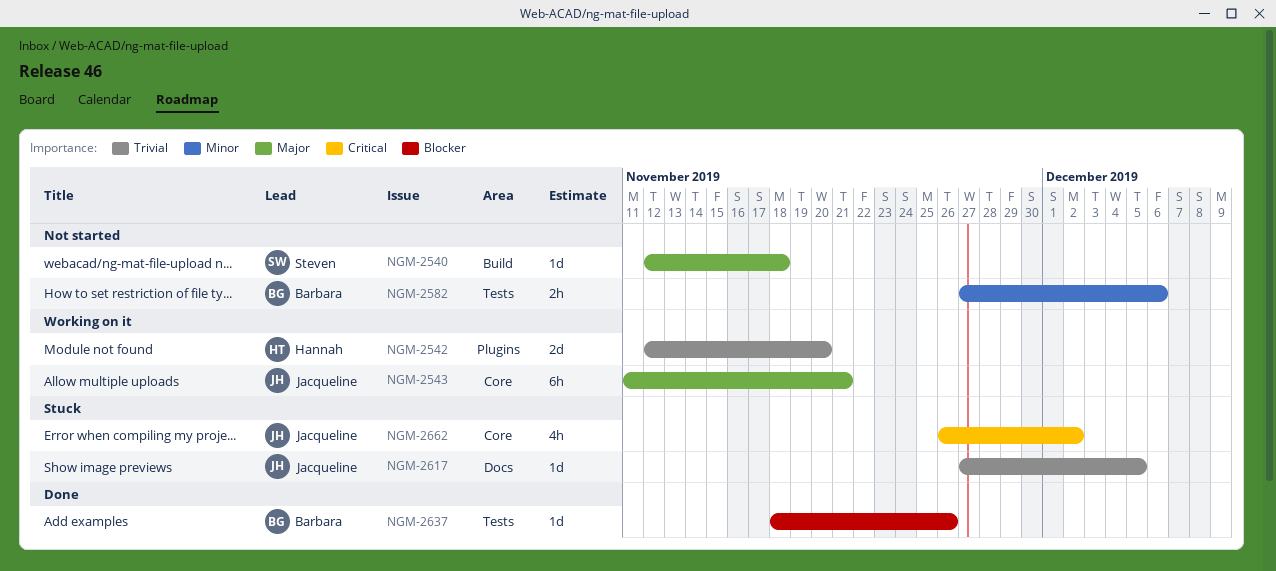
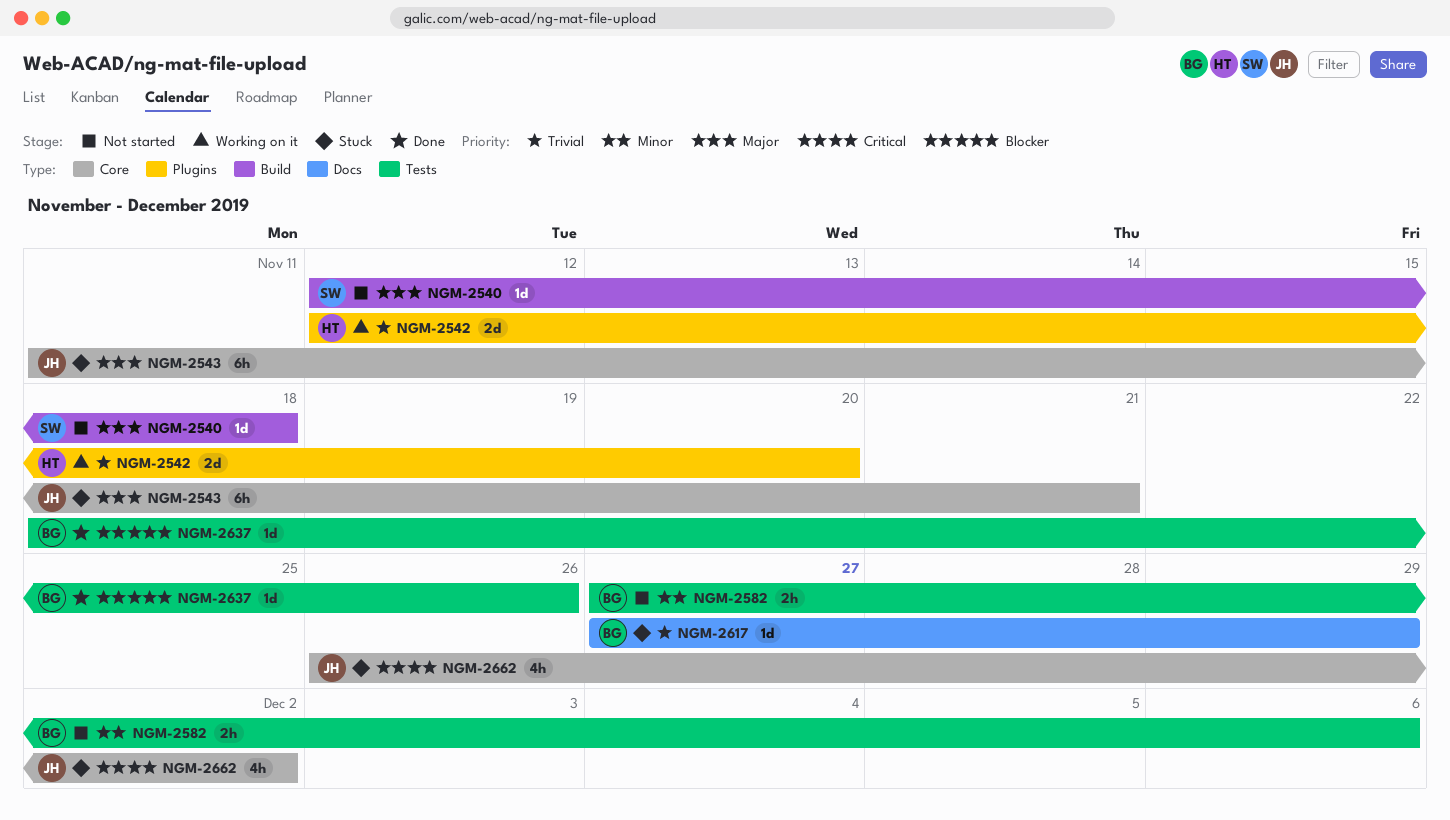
NGM-2543, status: Working on it -> Stuck
NGM-2617, owner: Jacqueline -> Barbara
NGM-2617, due: Dec 5 -> Nov 29

